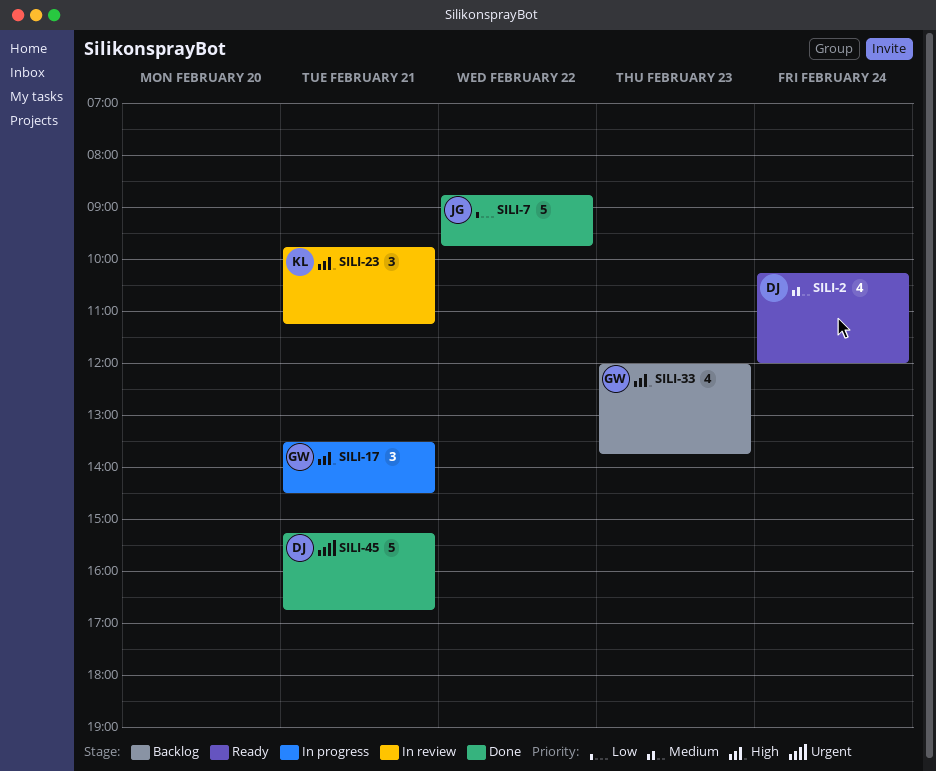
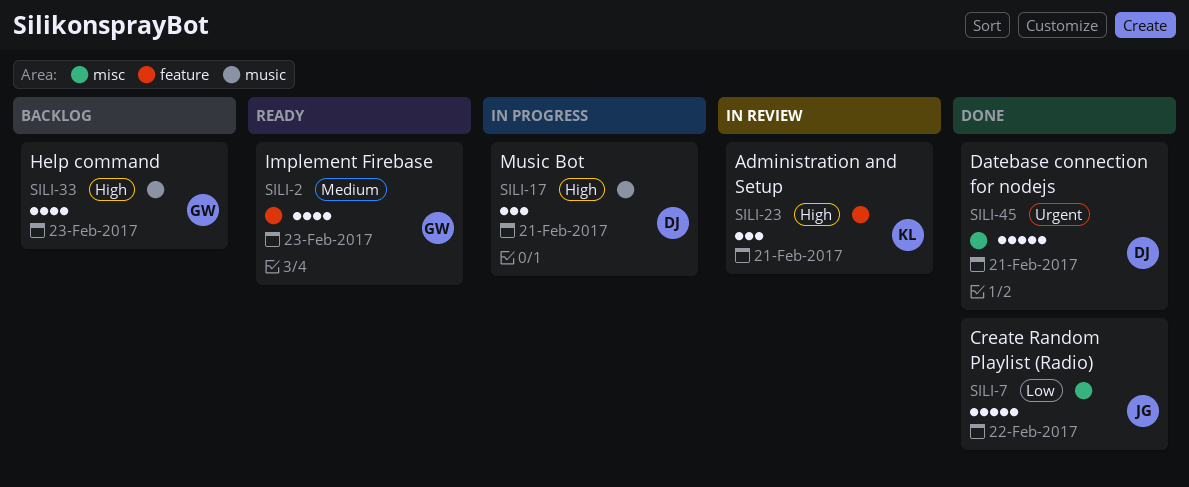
SILI-2, owner: DJ -> GW
SILI-2, day: Feb 24 -> Feb 23
SILI-17, owner: GW -> DJ

